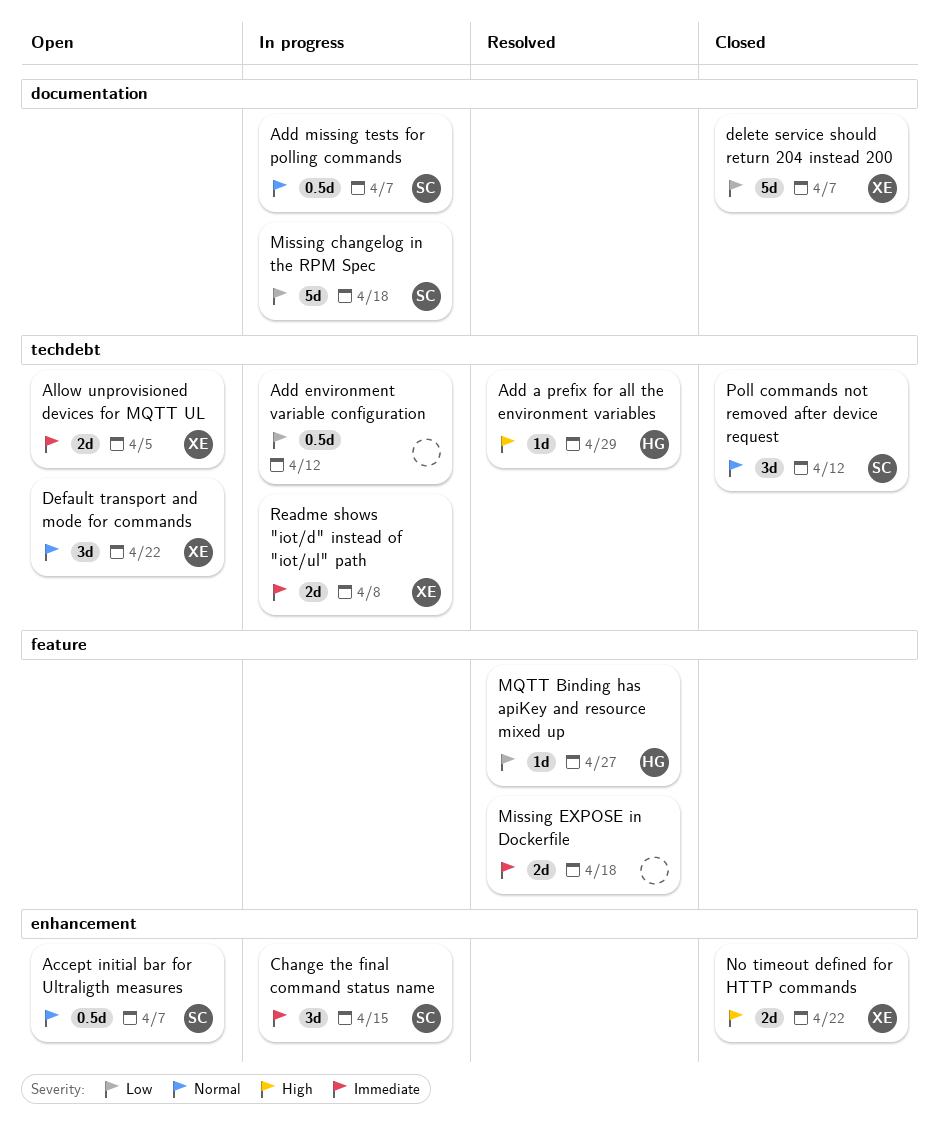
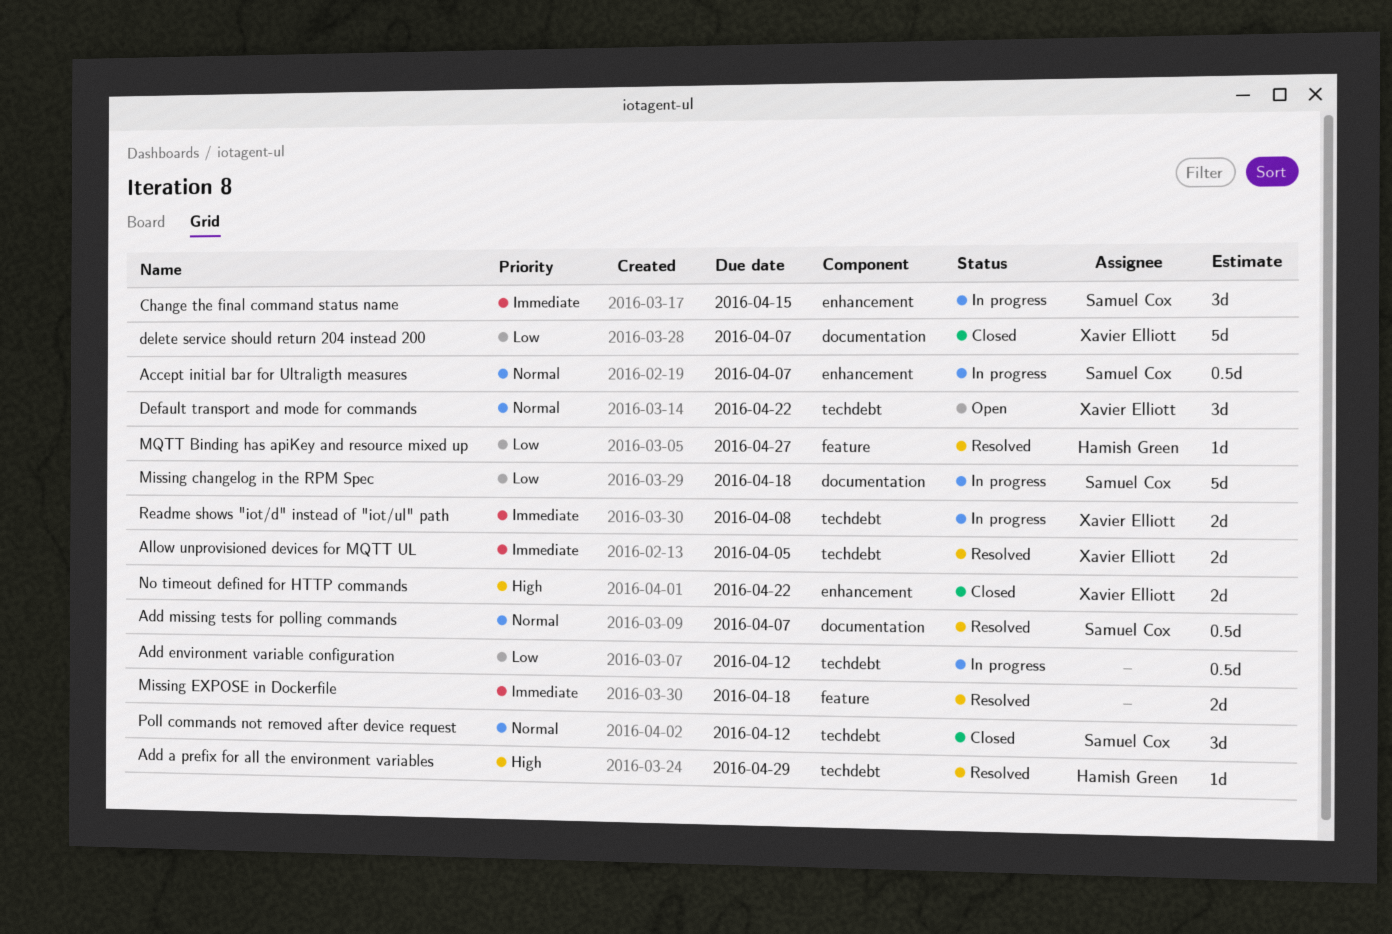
Accept initial bar for Ultraligth measures, status: Open -> In progress
Add missing tests for polling commands, status: In progress -> Resolved
Allow unprovisioned devices for MQTT UL, status: Open -> Resolved

